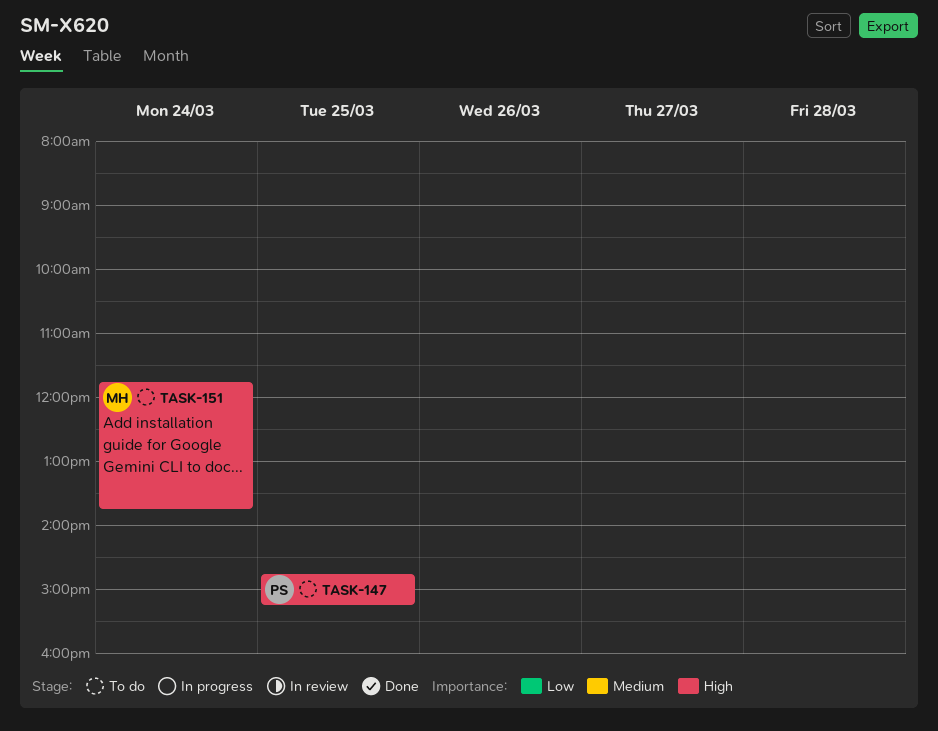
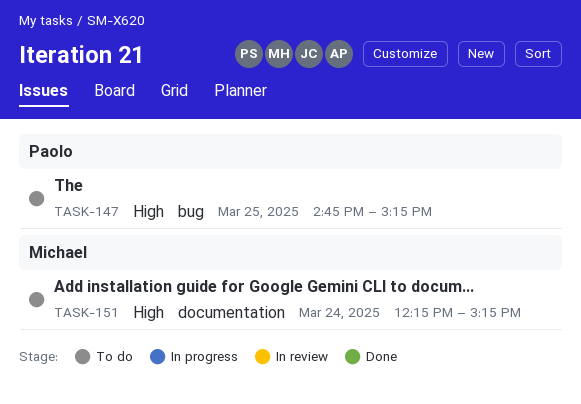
TASK-151, begins: 11:45 -> 12:15
TASK-151, ends: 13:45 -> 15:15

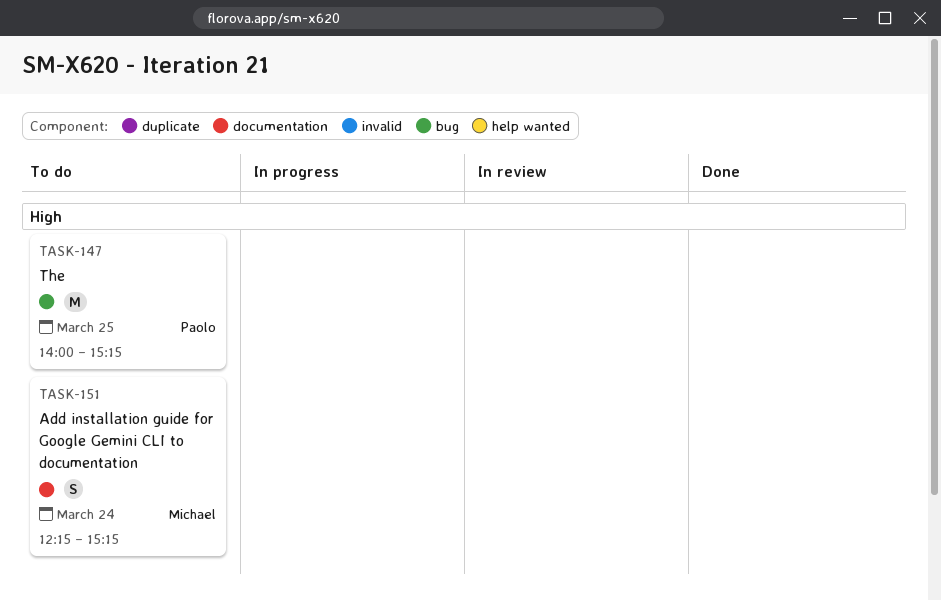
TASK-147, begins: 14:45 -> 14:00

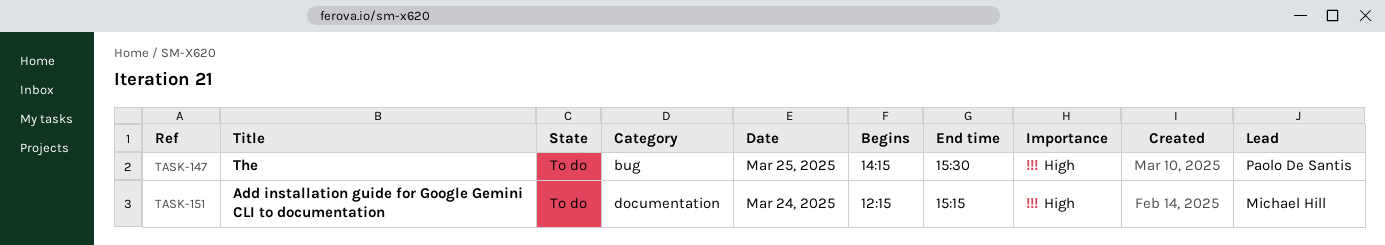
TASK-147, begins: 14:00 -> 14:15
TASK-147, ends: 15:15 -> 15:30

